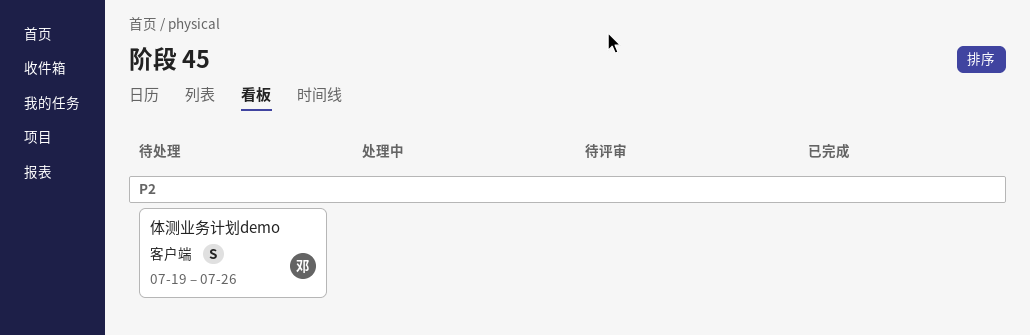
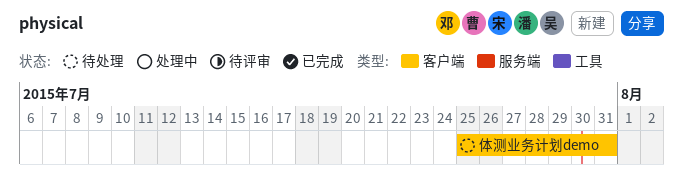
体测业务计划demo, start: Jul 19 -> Jul 25
体测业务计划demo, due: Jul 26 -> Jul 31

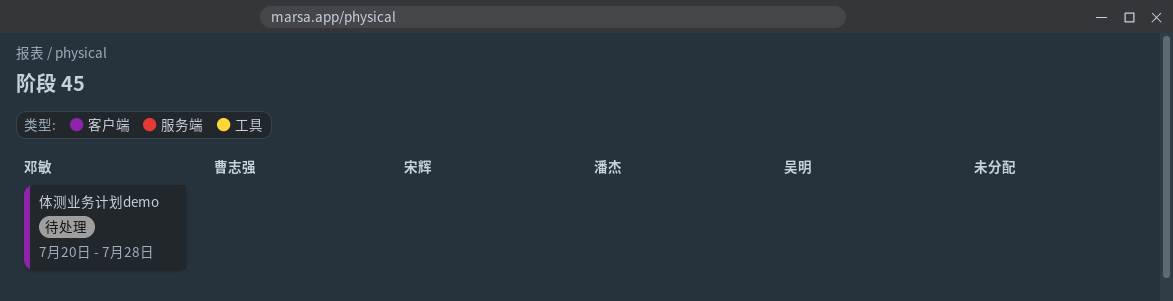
体测业务计划demo, start: Jul 25 -> Jul 20
体测业务计划demo, due: Jul 31 -> Jul 28

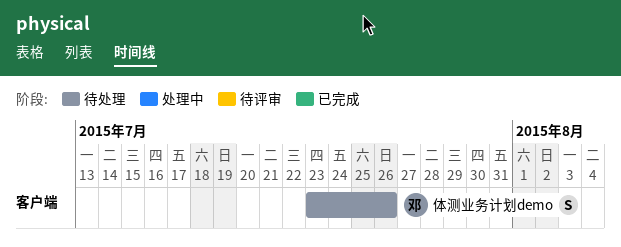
体测业务计划demo, start: Jul 20 -> Jul 23
体测业务计划demo, due: Jul 28 -> Jul 26

